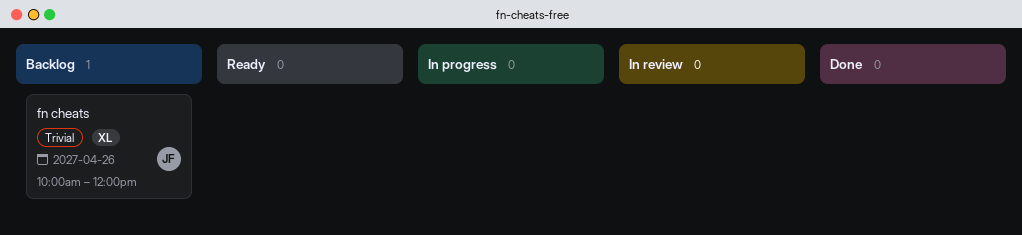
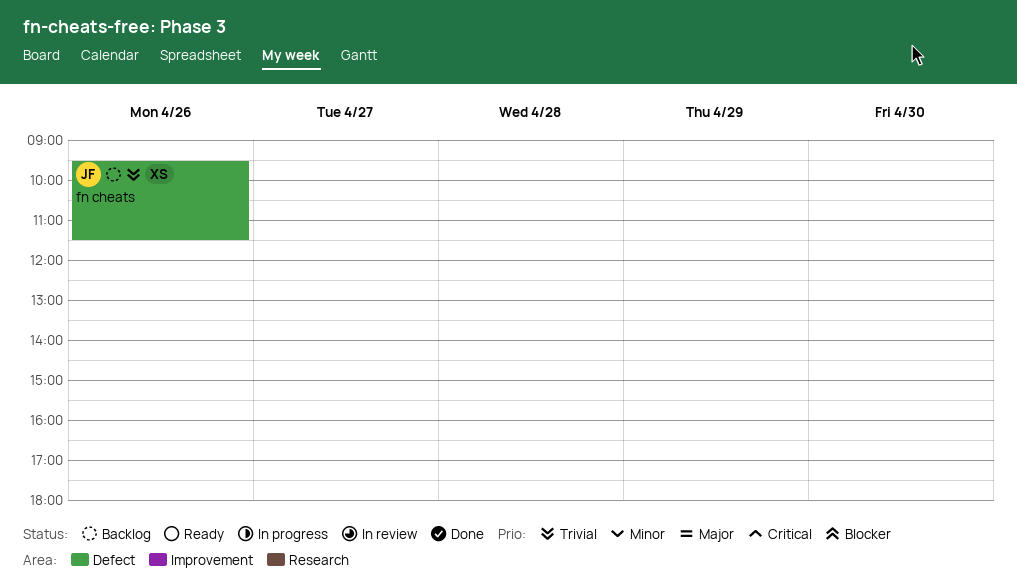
fn cheats, estimate: XL -> XS
fn cheats, begins: 10:00 -> 09:30
fn cheats, ends: 12:00 -> 11:30

